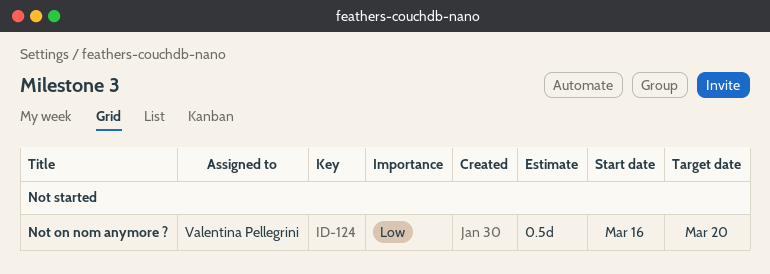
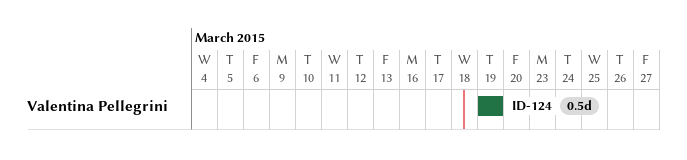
ID-124, start: Mar 16 -> Mar 19
ID-124, due: Mar 20 -> Mar 19

